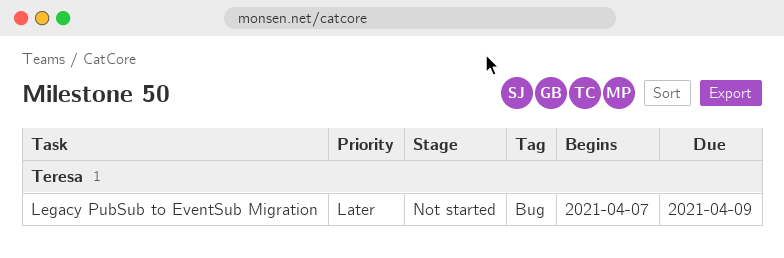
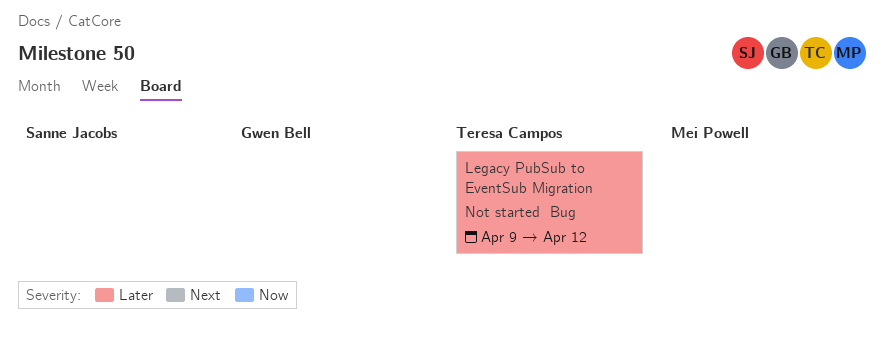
Legacy PubSub to EventSub Migration, start: Apr 7 -> Apr 9
Legacy PubSub to EventSub Migration, due: Apr 9 -> Apr 12

